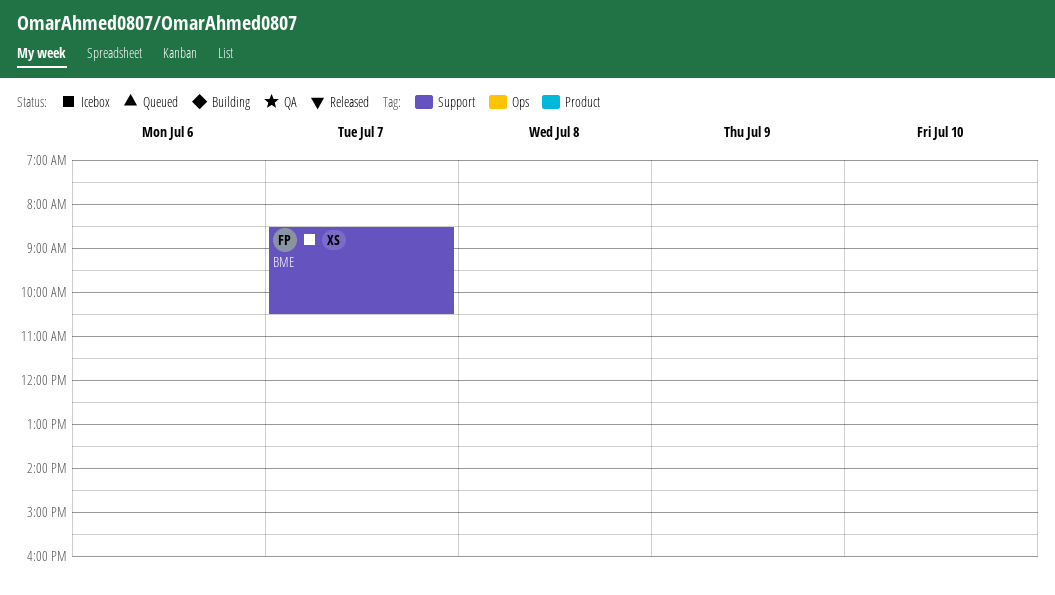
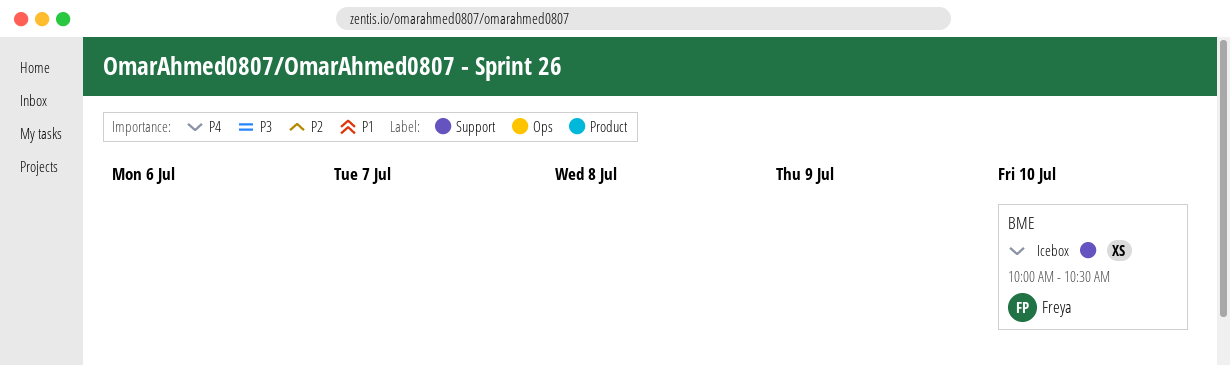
BME, day: Jul 7 -> Jul 10
BME, begins: 08:30 -> 10:00

